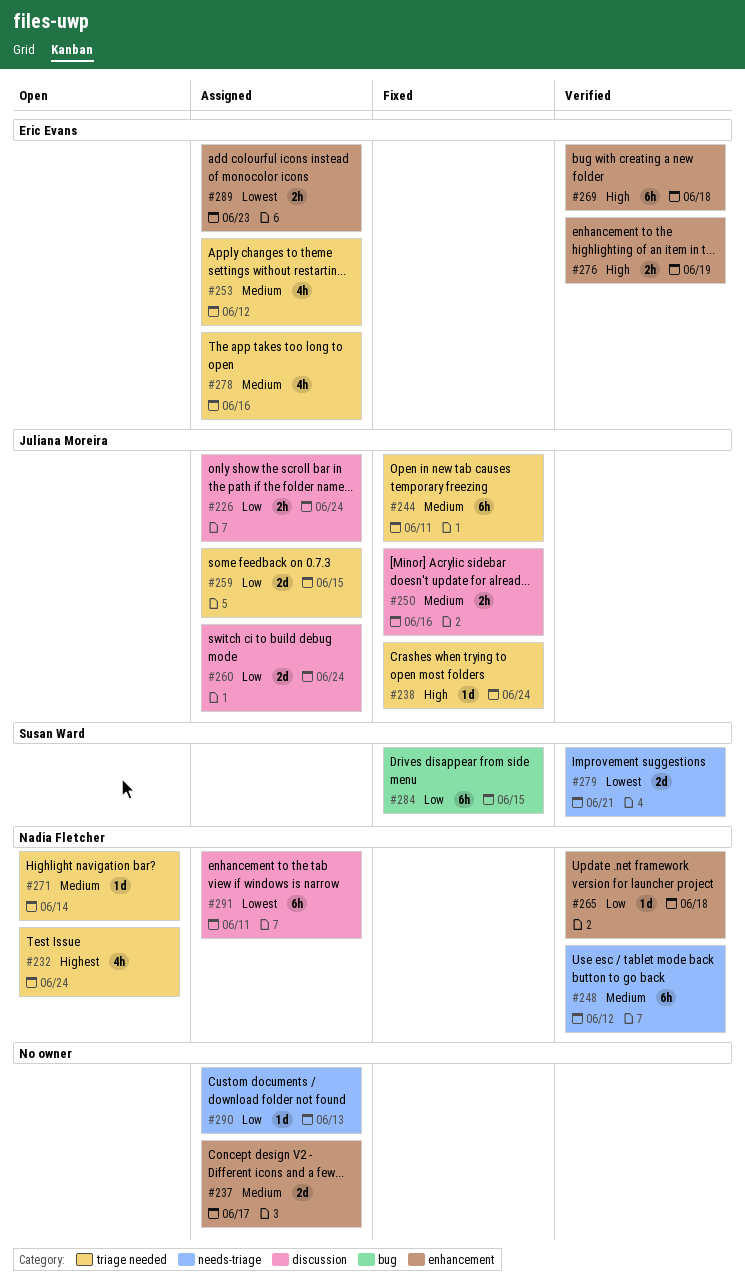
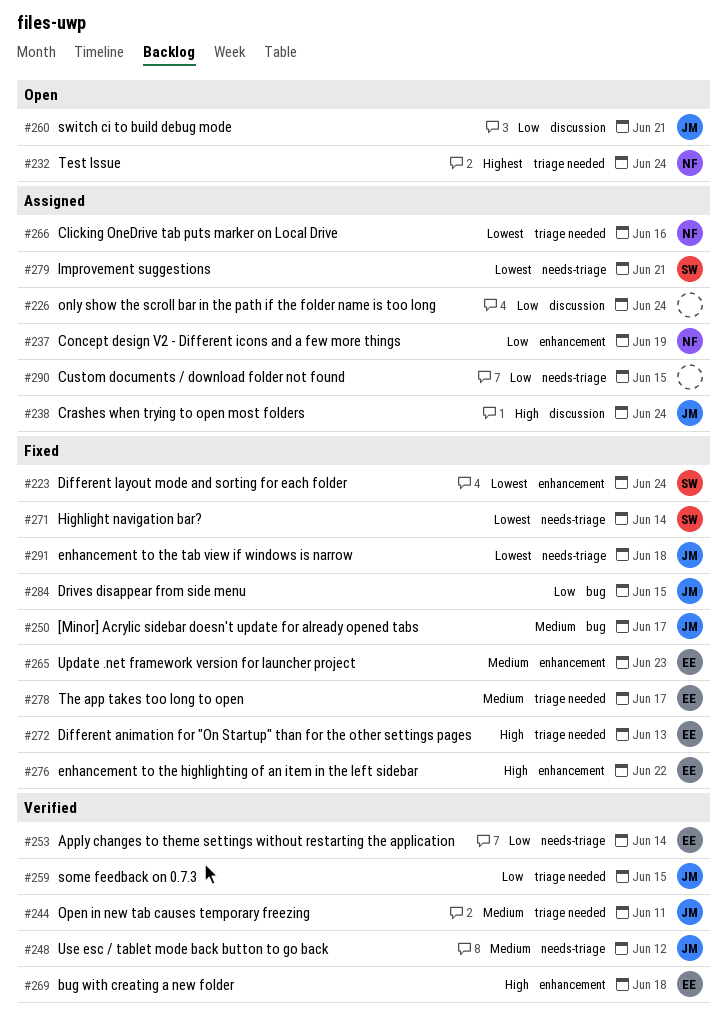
#223: none -> present
#226, owner: Juliana Moreira -> none
#237, owner: none -> Nadia Fletcher
#237, priority: Medium -> Low
#237, due: Jun 17 -> Jun 19
#238, status: Fixed -> Assigned
#238, label: triage needed -> discussion
#244, status: Fixed -> Verified
#248, owner: Nadia Fletcher -> Juliana Moreira
#250, label: discussion -> bug
#250, due: Jun 16 -> Jun 17
#253, status: Assigned -> Verified
#253, priority: Medium -> Low
#253, label: triage needed -> needs-triage
#253, due: Jun 12 -> Jun 14
#259, status: Assigned -> Verified
#260, status: Assigned -> Open
#260, due: Jun 24 -> Jun 21
#265, status: Verified -> Fixed
#265, owner: Nadia Fletcher -> Eric Evans
#265, priority: Low -> Medium
#265, due: Jun 18 -> Jun 23
#266: none -> present
#271, status: Open -> Fixed
#271, owner: Nadia Fletcher -> Susan Ward
#271, priority: Medium -> Lowest
#271, label: triage needed -> needs-triage
#272: none -> present
#276, status: Verified -> Fixed
#276, due: Jun 19 -> Jun 22
#278, status: Assigned -> Fixed
#278, due: Jun 16 -> Jun 17
#279, status: Verified -> Assigned
#284, owner: Susan Ward -> Juliana Moreira
#289: present -> none
#290, due: Jun 13 -> Jun 15
#291, status: Assigned -> Fixed
#291, owner: Nadia Fletcher -> Juliana Moreira
#291, label: discussion -> needs-triage
#291, due: Jun 11 -> Jun 18

